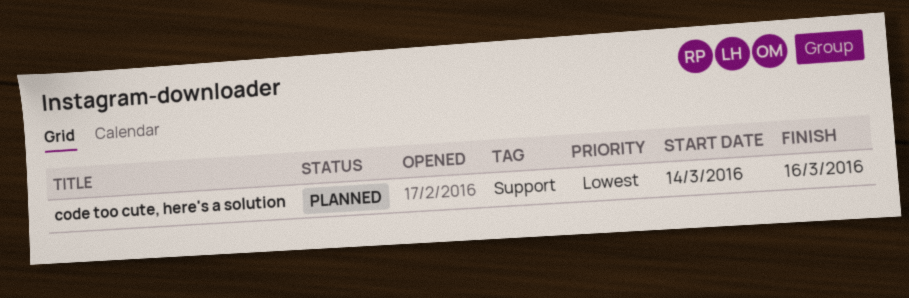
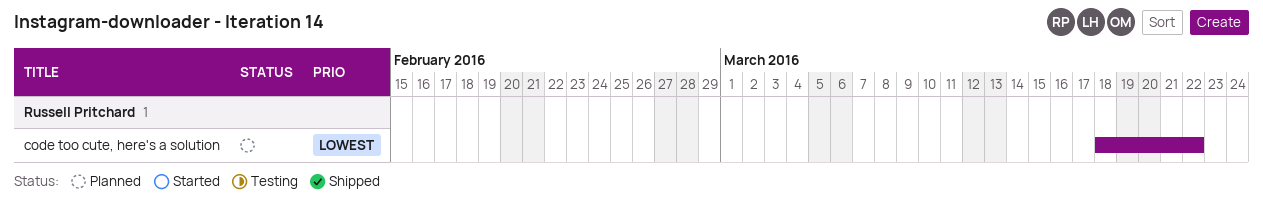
code too cute, here's a solution, start: Mar 14 -> Mar 18
code too cute, here's a solution, due: Mar 16 -> Mar 22

